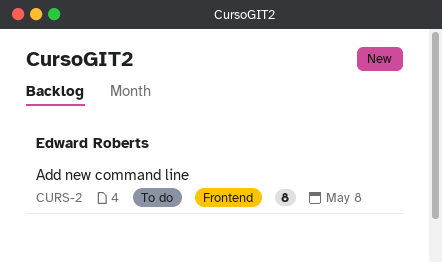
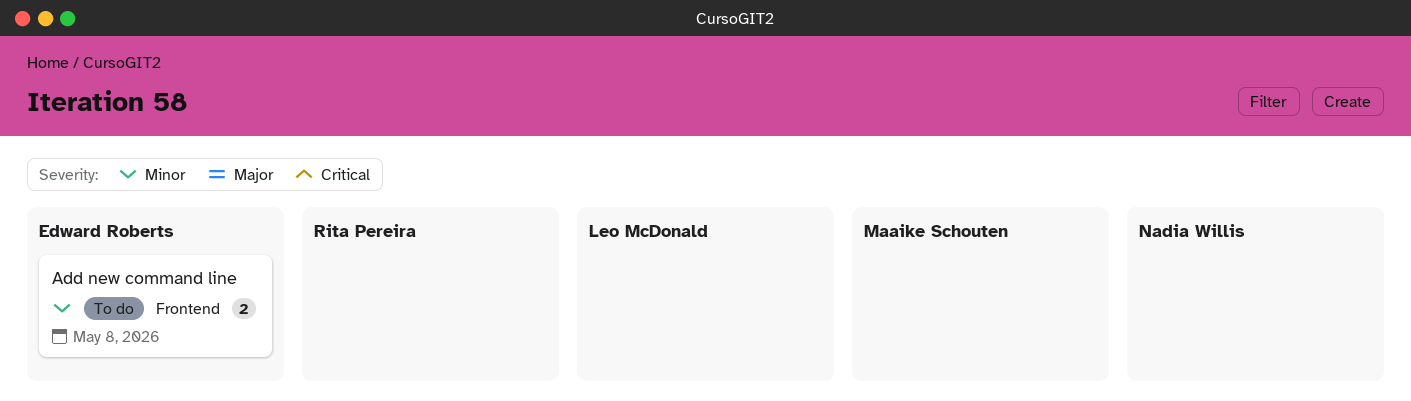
Add new command line, estimate: 8 -> 2

